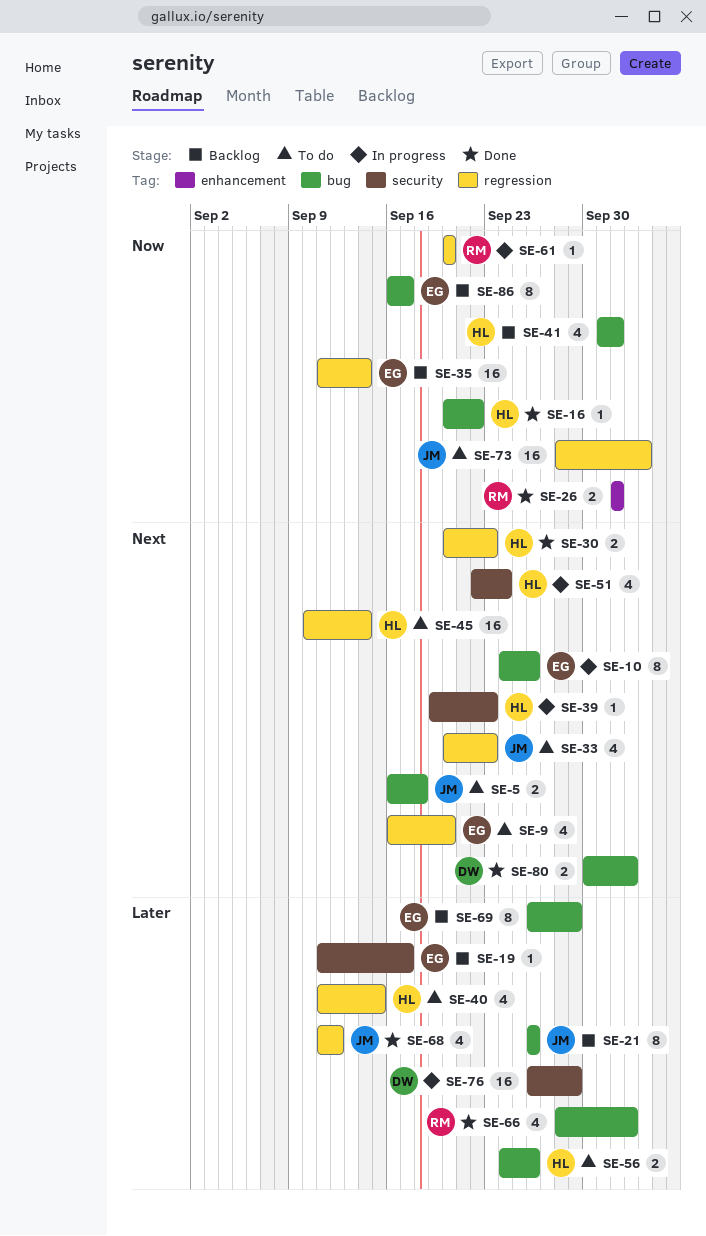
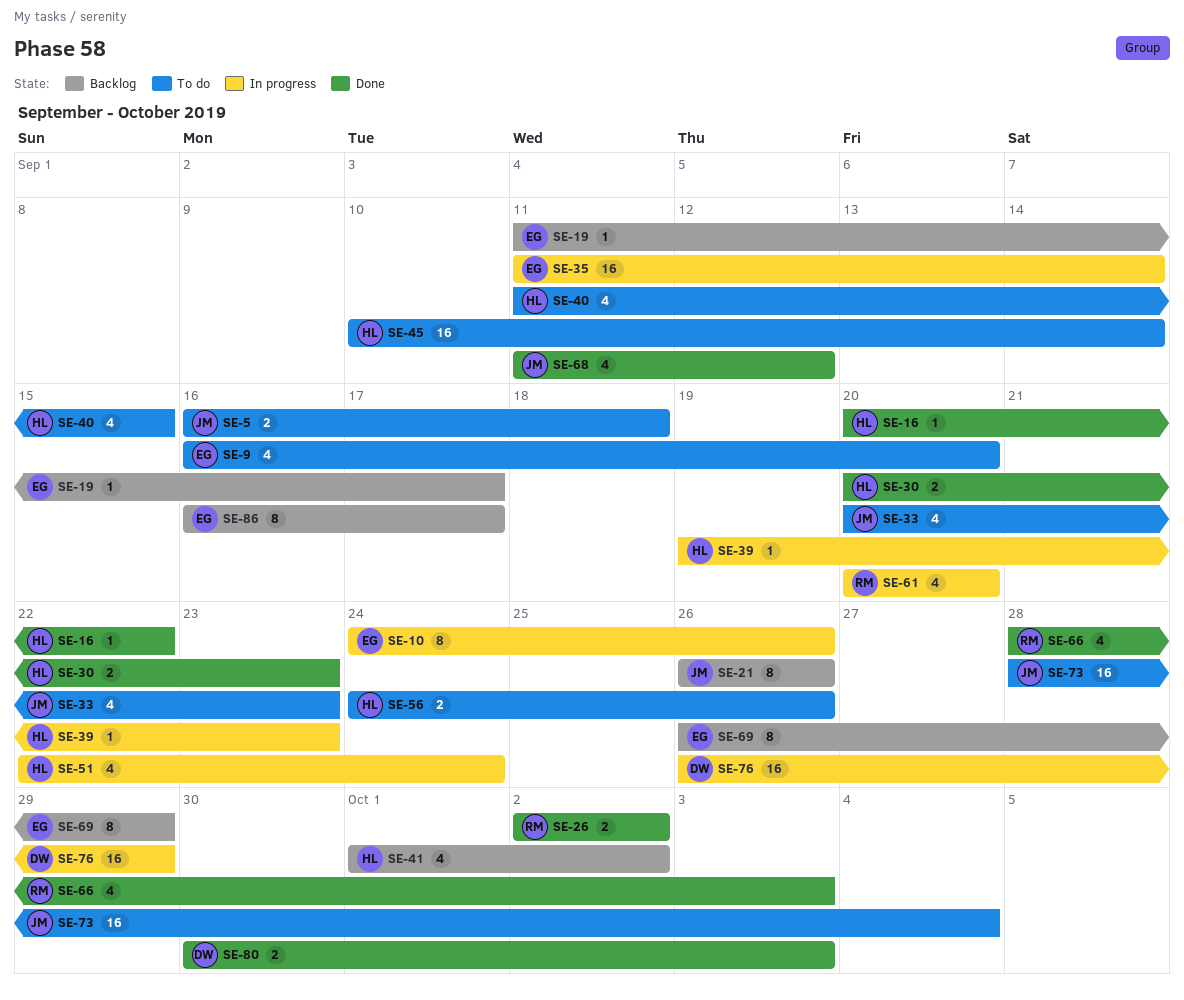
SE-35, status: Backlog -> In progress
SE-61, estimate: 1 -> 4

